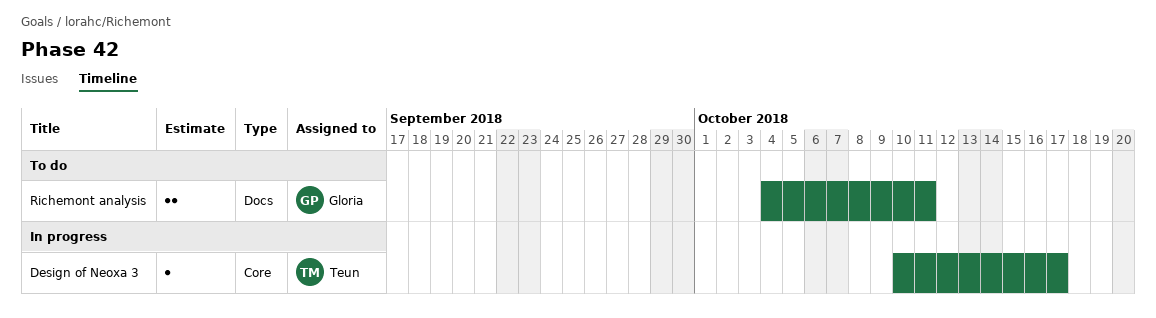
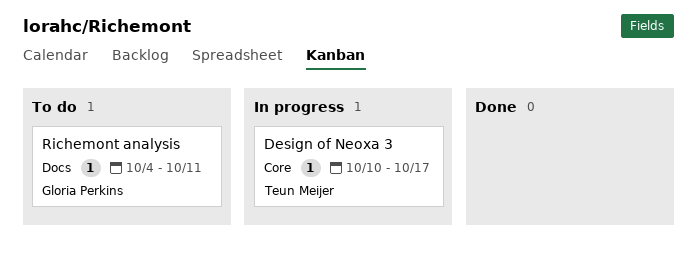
Richemont analysis, estimate: 2 -> 1

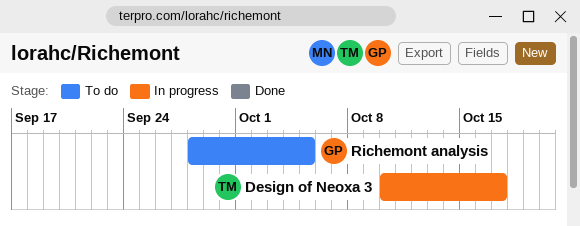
Richemont analysis, start: Oct 4 -> Sep 28
Richemont analysis, due: Oct 11 -> Oct 5

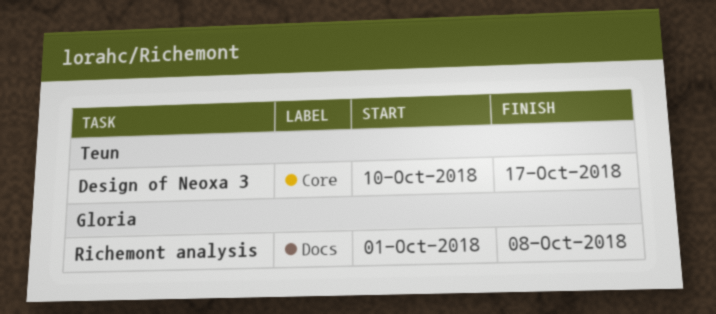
Richemont analysis, start: Sep 28 -> Oct 1
Richemont analysis, due: Oct 5 -> Oct 8

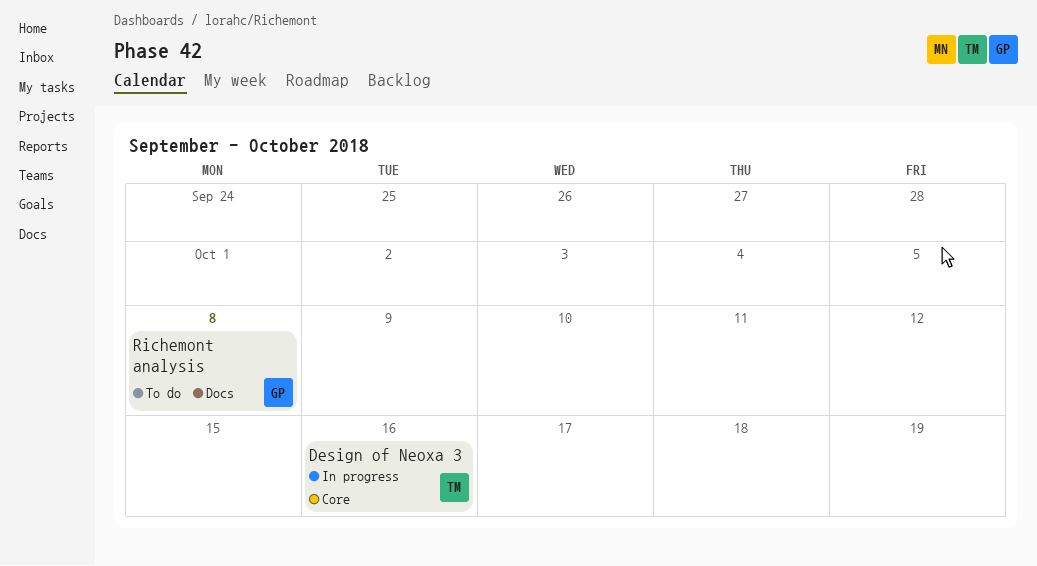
Design of Neoxa 3, due: Oct 17 -> Oct 16

